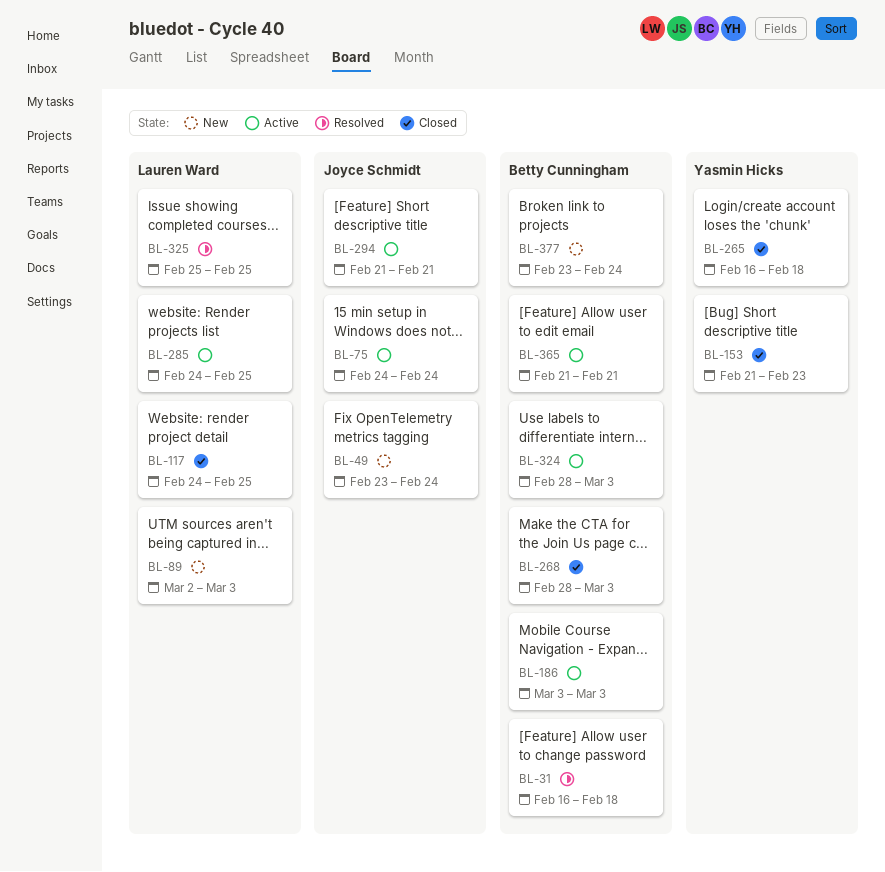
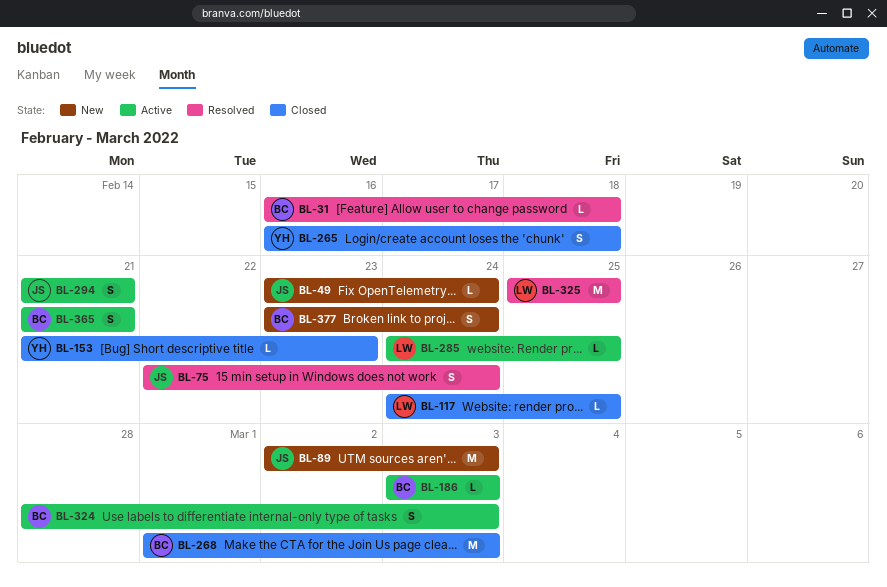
BL-75, status: Active -> Resolved
BL-75, start: Feb 24 -> Feb 22
BL-89, owner: Lauren Ward -> Joyce Schmidt
BL-268, start: Feb 28 -> Mar 1

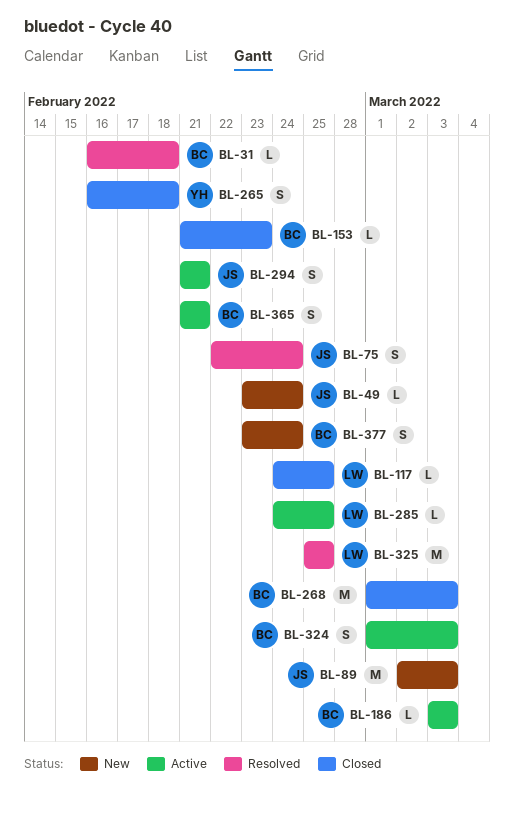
BL-153, owner: YH -> BC
BL-324, start: Feb 28 -> Mar 1

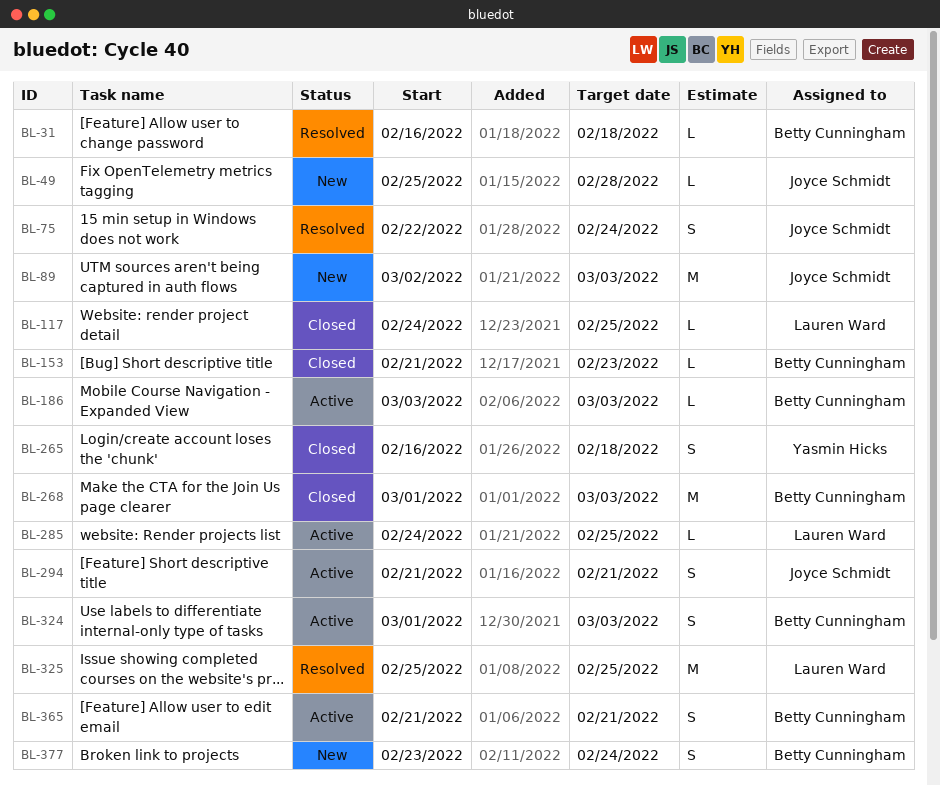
BL-49, start: Feb 23 -> Feb 25
BL-49, due: Feb 24 -> Feb 28

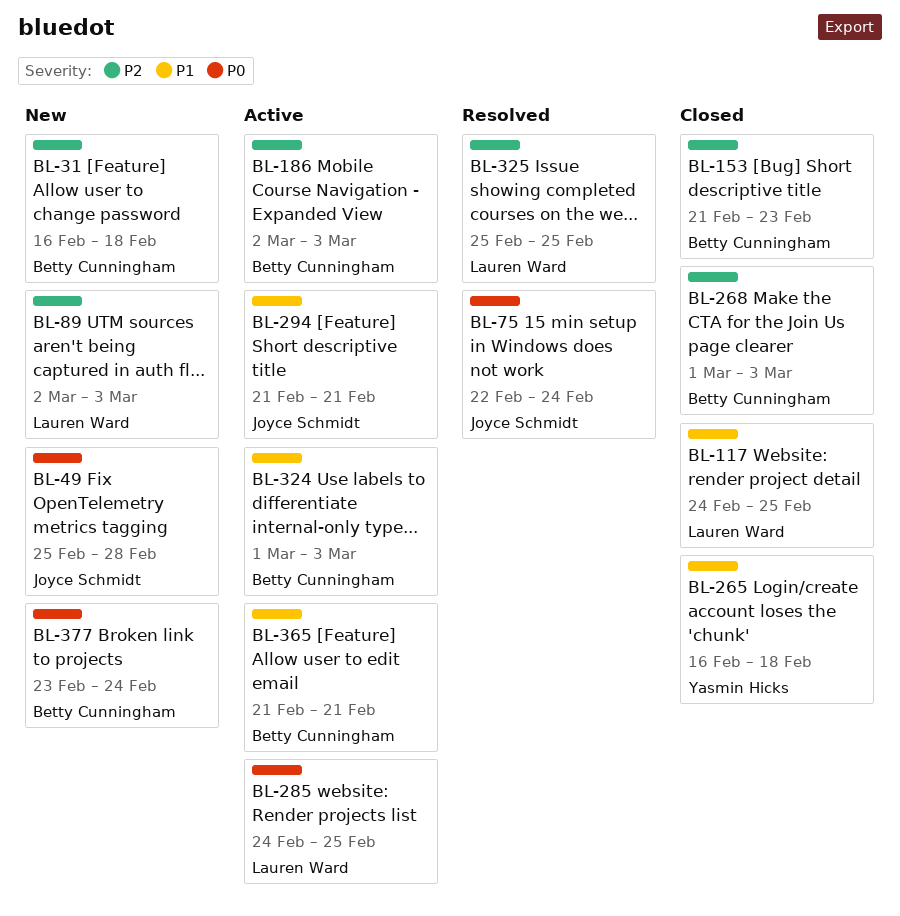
BL-31, status: Resolved -> New
BL-89, owner: Joyce Schmidt -> Lauren Ward
BL-186, start: Mar 3 -> Mar 2

